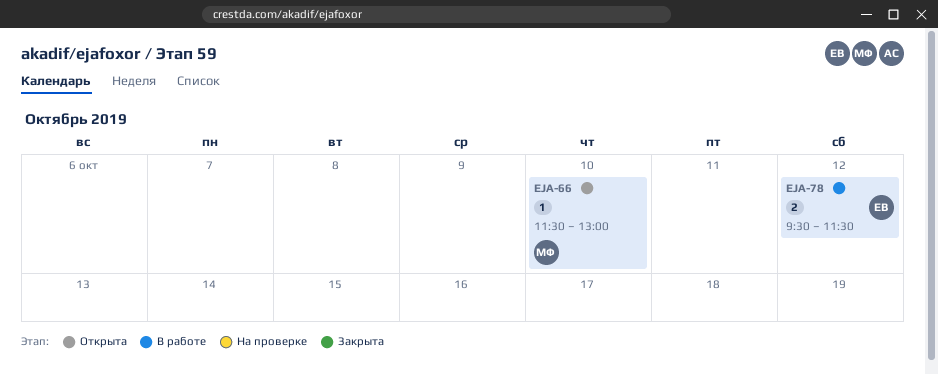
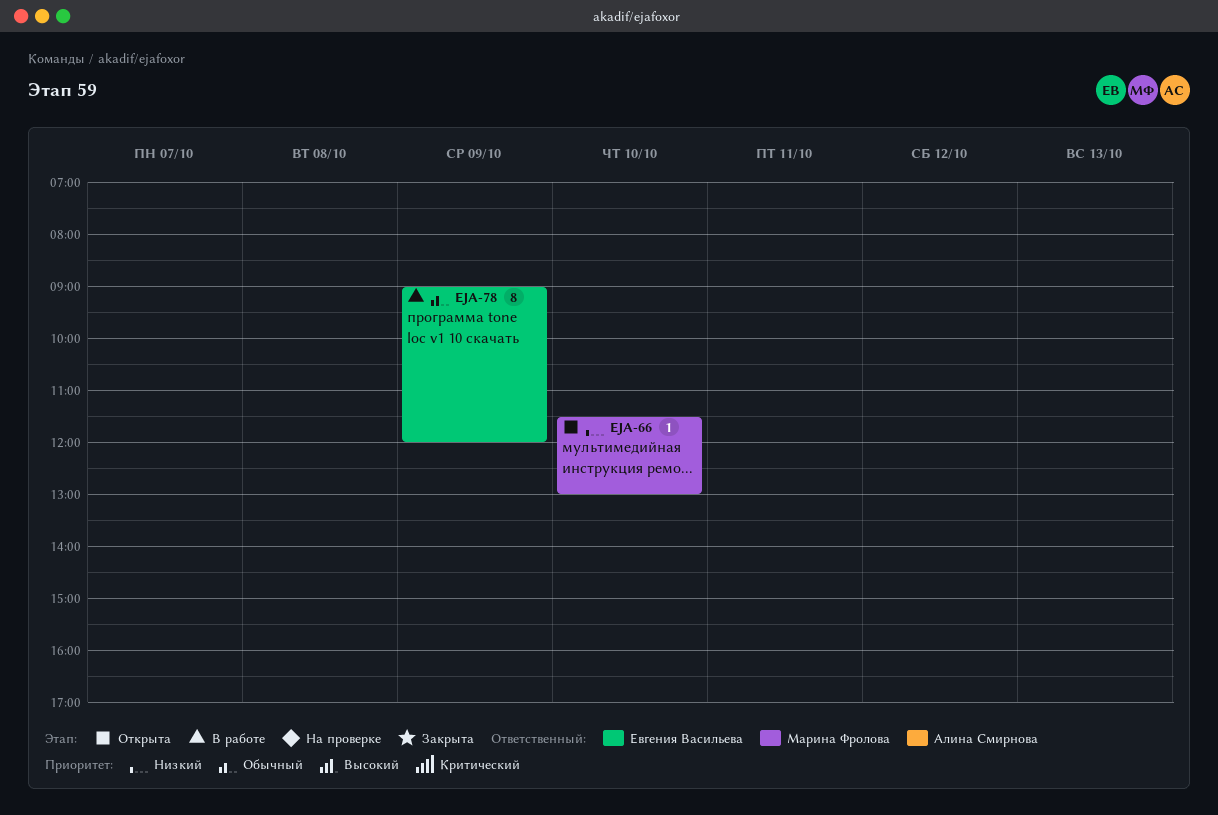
EJA-78, estimate: 2 -> 8
EJA-78, day: Oct 12 -> Oct 9
EJA-78, begins: 09:30 -> 09:00
EJA-78, ends: 11:30 -> 12:00

